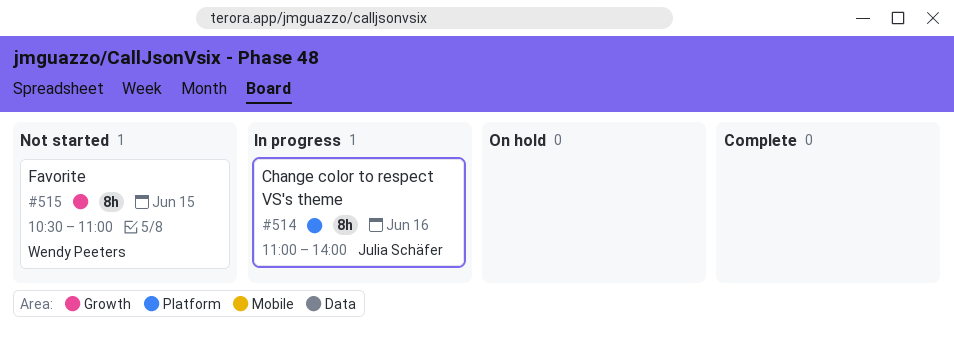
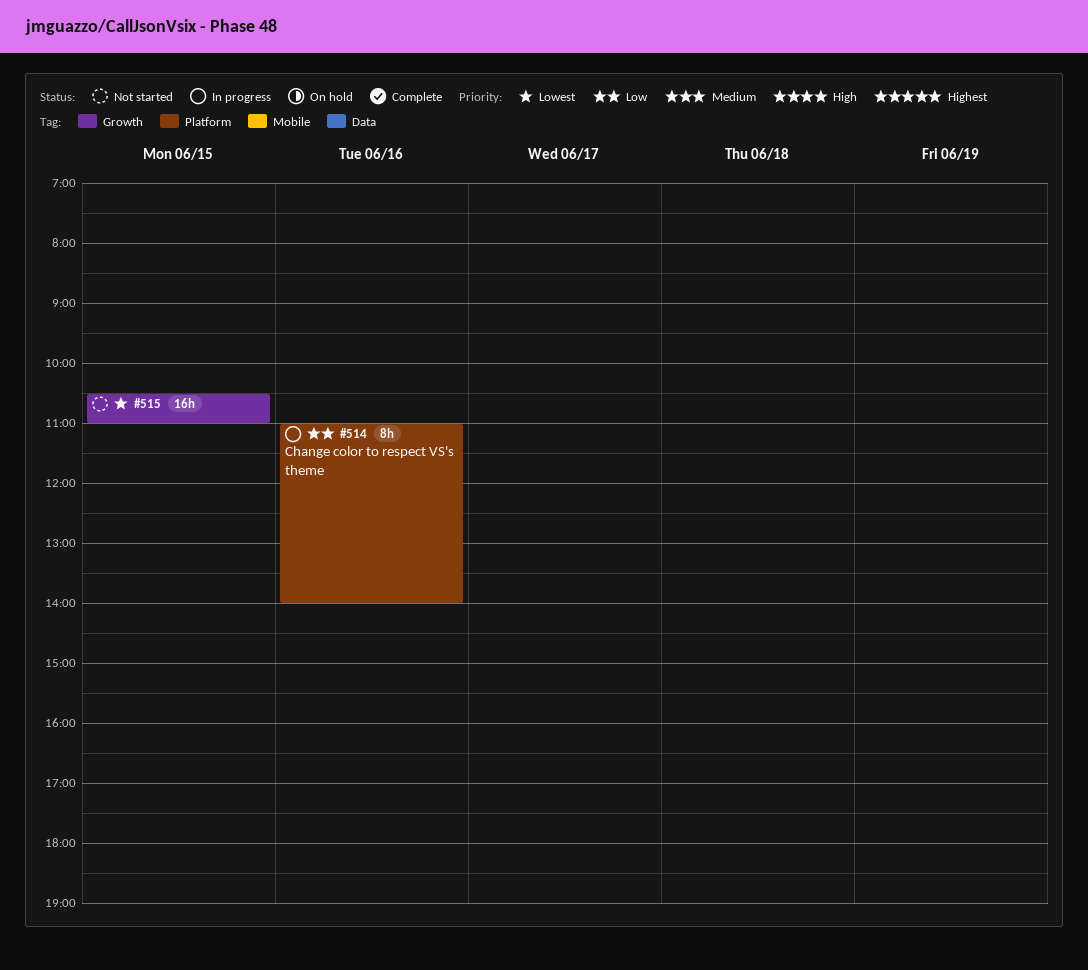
#515, estimate: 8h -> 16h

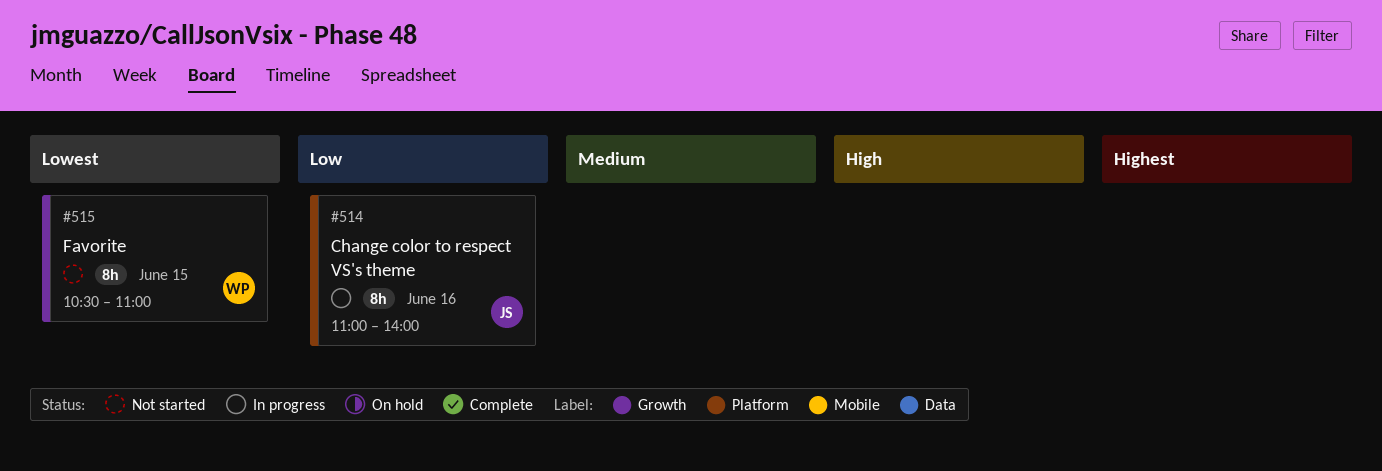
#515, estimate: 16h -> 8h

